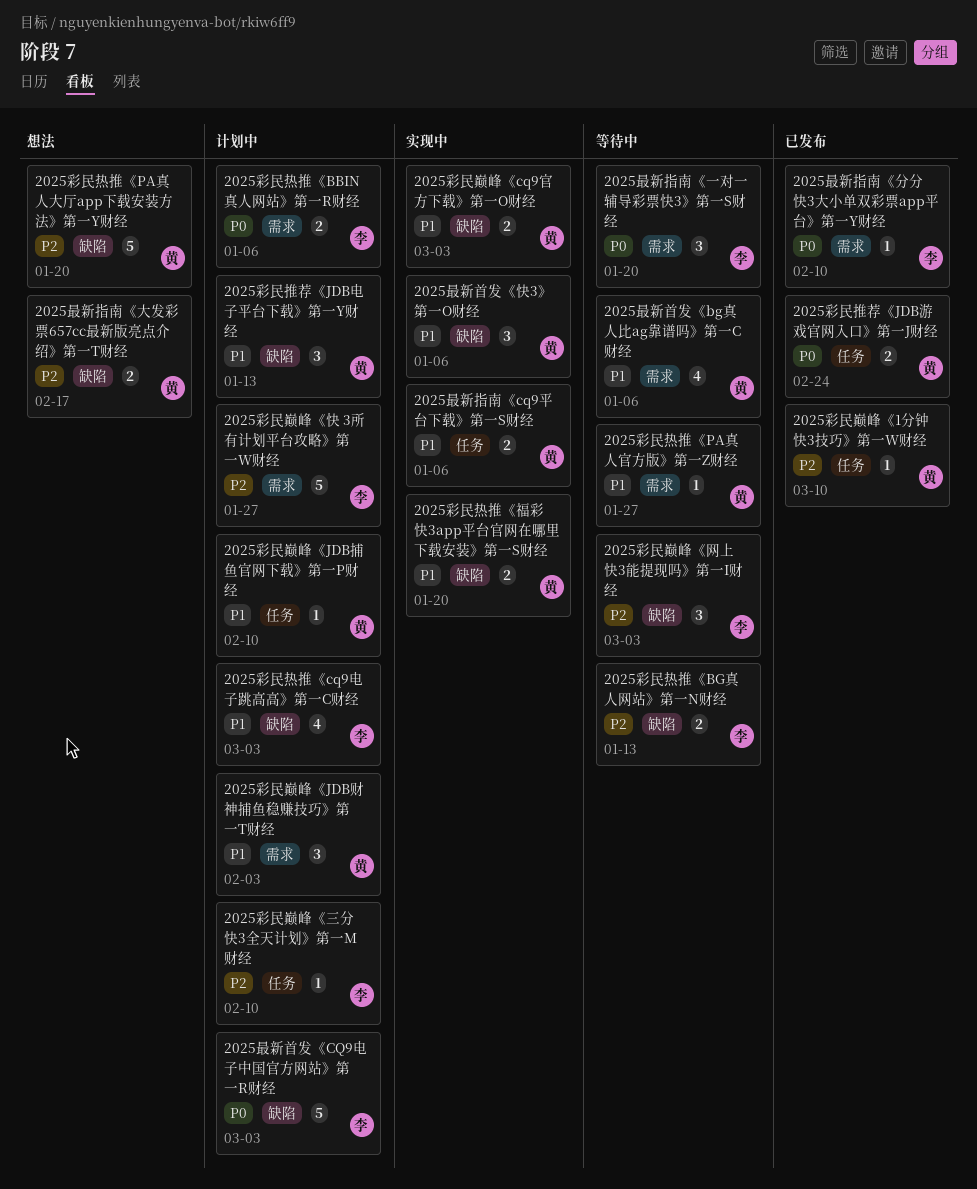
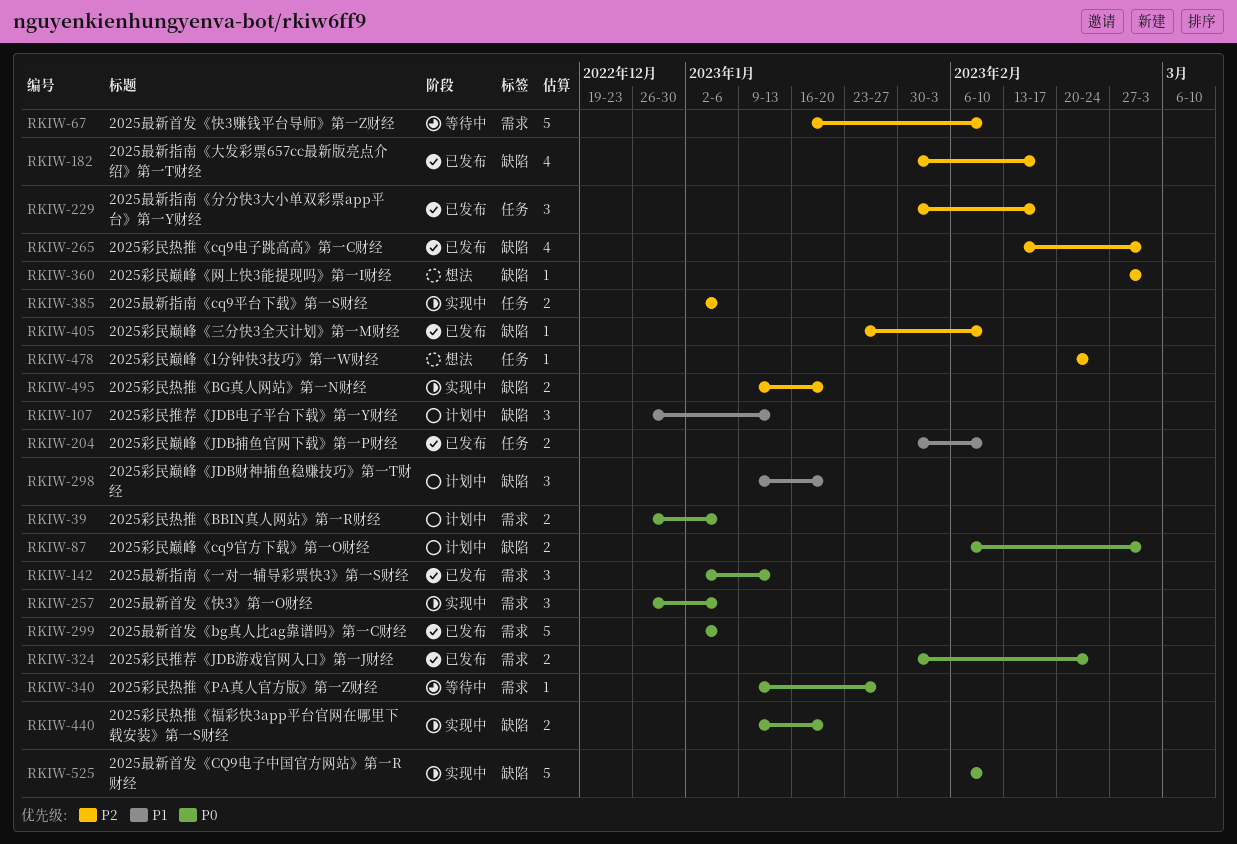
2025彩民巅峰《1分钟快3技巧》第一W财经, status: 已发布 -> 想法
2025彩民巅峰《1分钟快3技巧》第一W财经, due: Mar 10 -> Feb 24
2025彩民巅峰《cq9官方下载》第一O财经, status: 实现中 -> 计划中
2025彩民巅峰《cq9官方下载》第一O财经, priority: P1 -> P0
2025彩民巅峰《JDB捕鱼官网下载》第一P财经, status: 计划中 -> 已发布
2025彩民巅峰《JDB捕鱼官网下载》第一P财经, estimate: 1 -> 2
2025彩民巅峰《JDB财神捕鱼稳赚技巧》第一T财经, label: 需求 -> 缺陷
2025彩民巅峰《JDB财神捕鱼稳赚技巧》第一T财经, due: Feb 3 -> Jan 20
2025彩民巅峰《三分快3全天计划》第一M财经, status: 计划中 -> 已发布
2025彩民巅峰《三分快3全天计划》第一M财经, label: 任务 -> 缺陷
2025彩民巅峰《快 3所有计划平台攻略》第一W财经: present -> none
2025彩民巅峰《网上快3能提现吗》第一I财经, status: 等待中 -> 想法
2025彩民巅峰《网上快3能提现吗》第一I财经, estimate: 3 -> 1
2025彩民推荐《JDB游戏官网入口》第一J财经, label: 任务 -> 需求
2025彩民热推《BG真人网站》第一N财经, status: 等待中 -> 实现中
2025彩民热推《BG真人网站》第一N财经, due: Jan 13 -> Jan 20
2025彩民热推《cq9电子跳高高》第一C财经, status: 计划中 -> 已发布
2025彩民热推《cq9电子跳高高》第一C财经, priority: P1 -> P2
2025彩民热推《PA真人大厅app下载安装方法》第一Y财经: present -> none
2025彩民热推《PA真人官方版》第一Z财经, priority: P1 -> P0
2025彩民热推《福彩快3app平台官网在哪里下载安装》第一S财经, priority: P1 -> P0
2025最新指南《cq9平台下载》第一S财经, priority: P1 -> P2
2025最新指南《一对一辅导彩票快3》第一S财经, status: 等待中 -> 已发布
2025最新指南《一对一辅导彩票快3》第一S财经, due: Jan 20 -> Jan 13
2025最新指南《分分快3大小单双彩票app平台》第一Y财经, priority: P0 -> P2
2025最新指南《分分快3大小单双彩票app平台》第一Y财经, label: 需求 -> 任务
2025最新指南《分分快3大小单双彩票app平台》第一Y财经, estimate: 1 -> 3
2025最新指南《分分快3大小单双彩票app平台》第一Y财经, due: Feb 10 -> Feb 17
2025最新指南《大发彩票657cc最新版亮点介绍》第一T财经, status: 想法 -> 已发布
2025最新指南《大发彩票657cc最新版亮点介绍》第一T财经, estimate: 2 -> 4
2025最新首发《bg真人比ag靠谱吗》第一C财经, status: 等待中 -> 已发布
2025最新首发《bg真人比ag靠谱吗》第一C财经, priority: P1 -> P0
2025最新首发《bg真人比ag靠谱吗》第一C财经, estimate: 4 -> 5
2025最新首发《CQ9电子中国官方网站》第一R财经, status: 计划中 -> 实现中
2025最新首发《CQ9电子中国官方网站》第一R财经, due: Mar 3 -> Feb 10
2025最新首发《快3》第一O财经, priority: P1 -> P0
2025最新首发《快3》第一O财经, label: 缺陷 -> 需求
2025最新首发《快3赚钱平台导师》第一Z财经: none -> present

